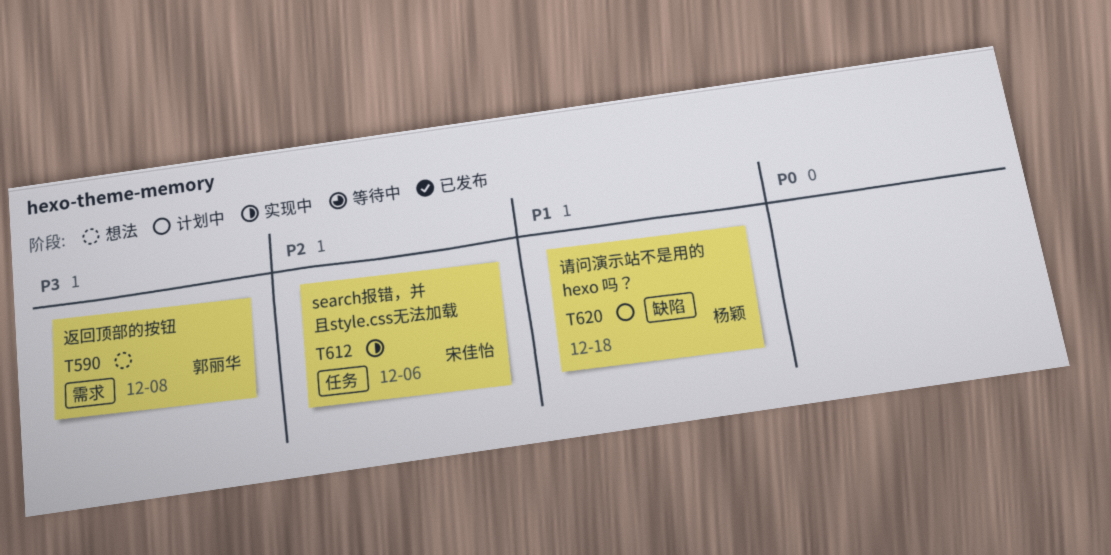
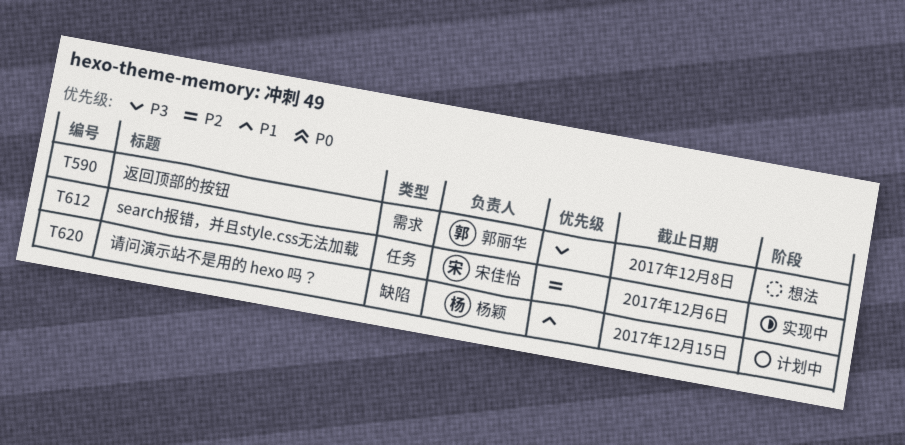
T620, due: Dec 18 -> Dec 15

